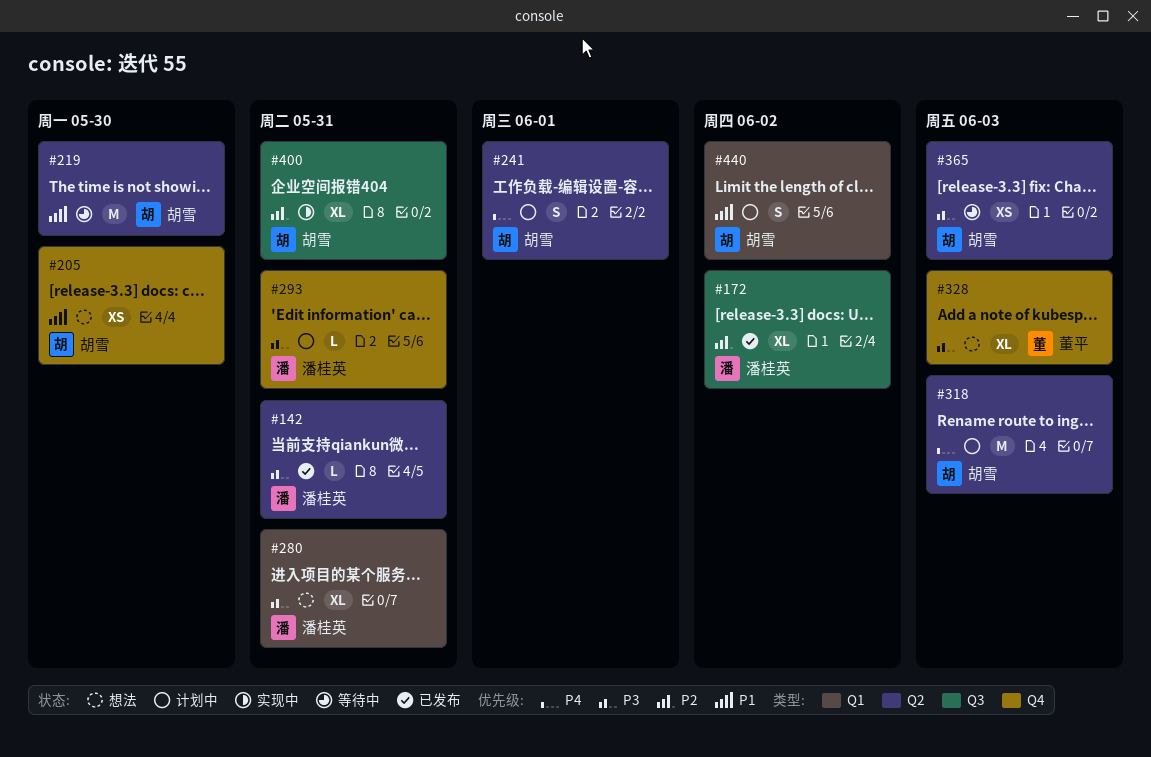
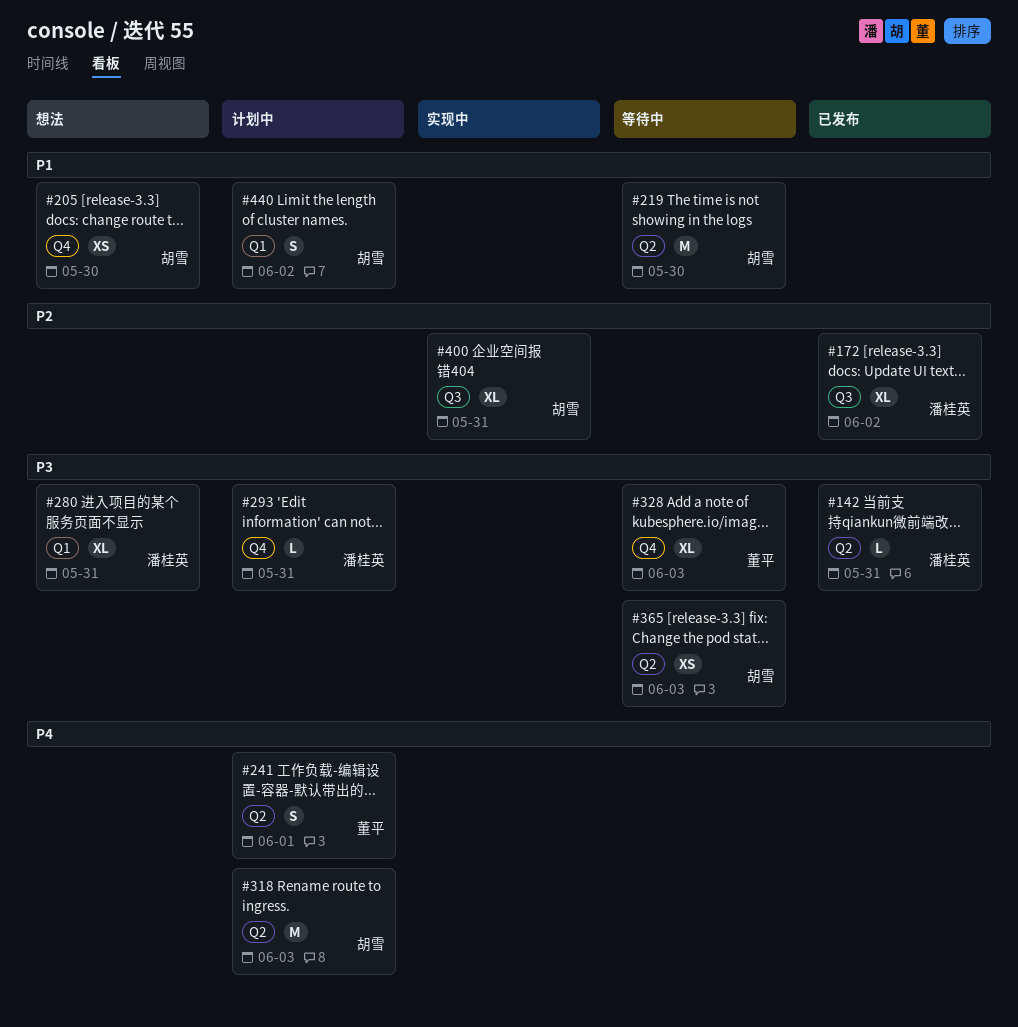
#241, owner: 胡雪 -> 董平
#328, status: 想法 -> 等待中

